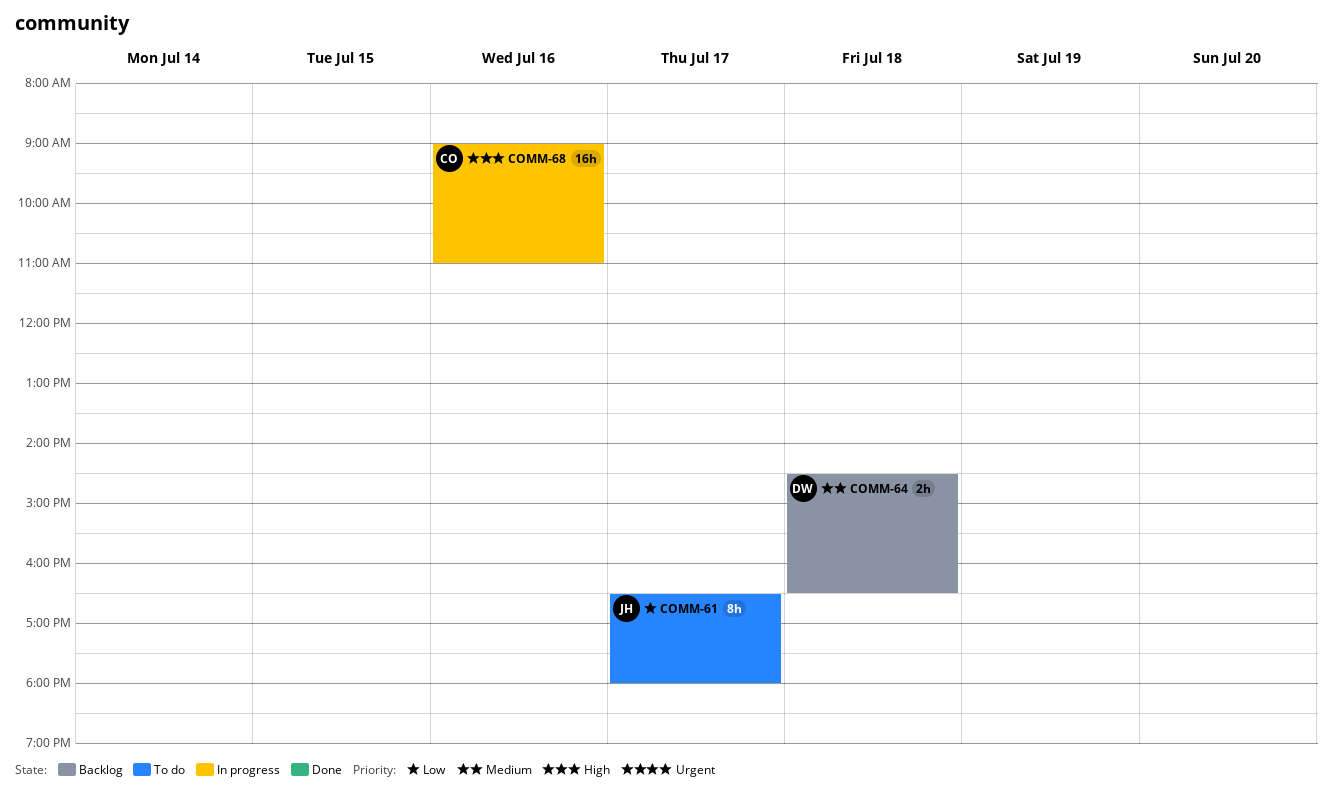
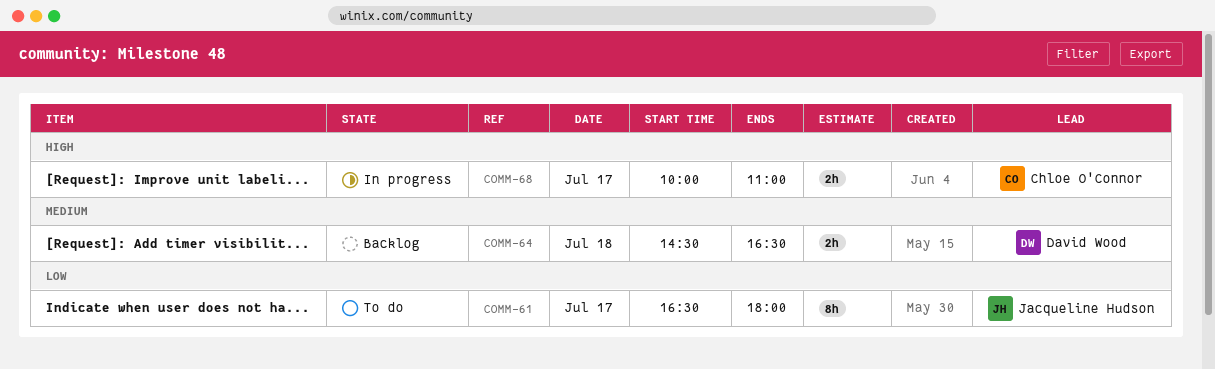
COMM-68, estimate: 16h -> 2h
COMM-68, day: Jul 16 -> Jul 17
COMM-68, begins: 09:00 -> 10:00

